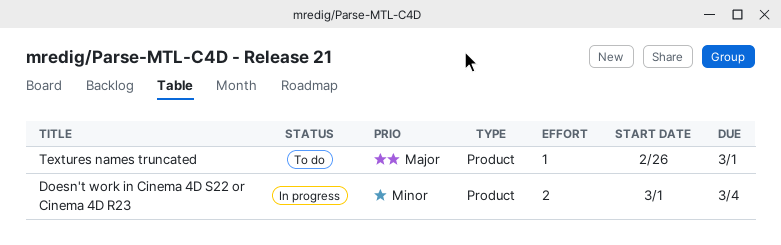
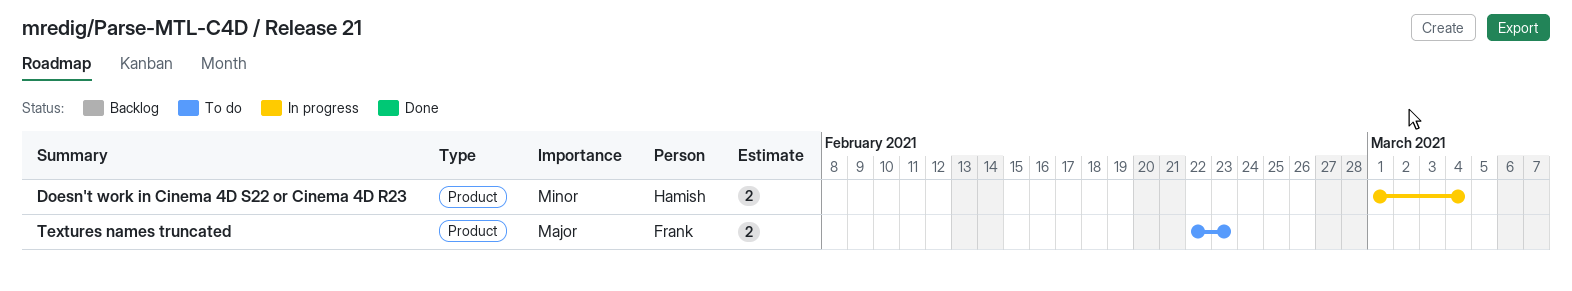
Textures names truncated, estimate: 1 -> 2
Textures names truncated, start: Feb 26 -> Feb 22
Textures names truncated, due: Mar 1 -> Feb 23

